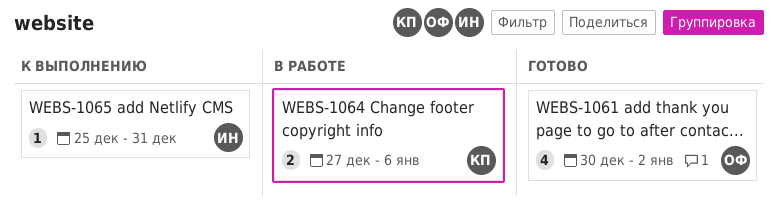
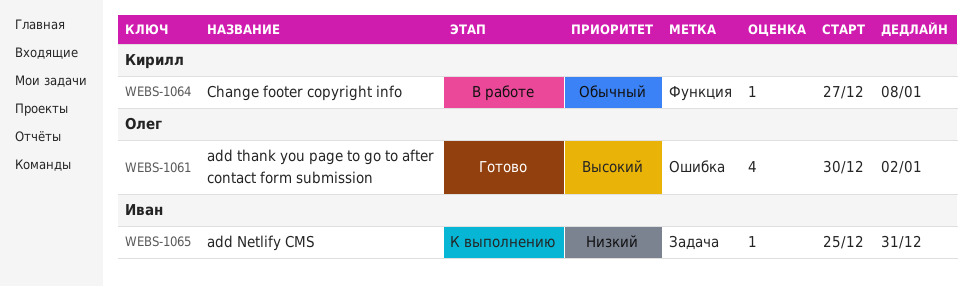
WEBS-1064, estimate: 2 -> 1
WEBS-1064, due: Jan 6 -> Jan 8

